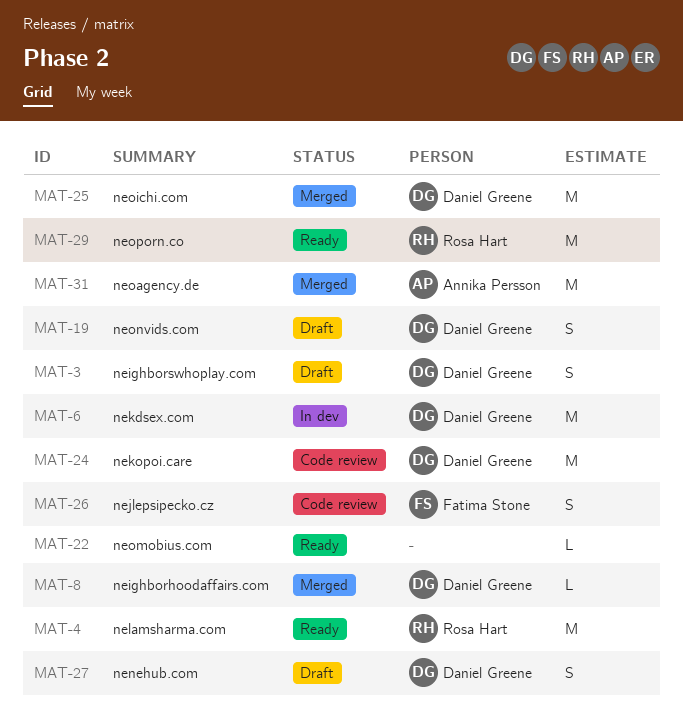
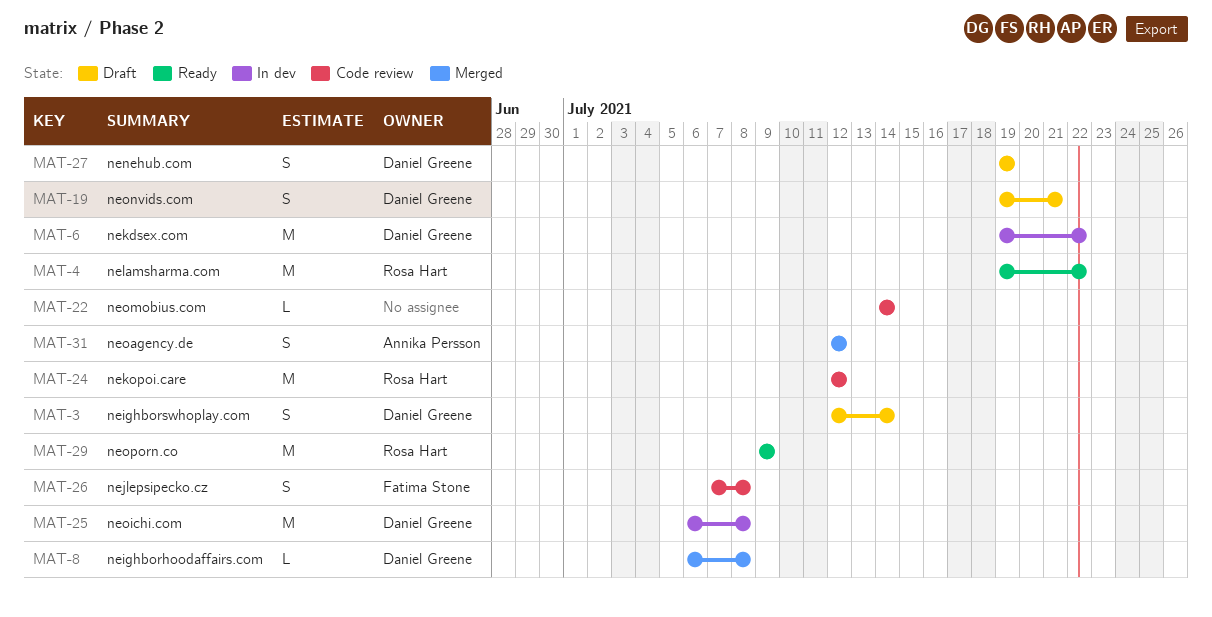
MAT-22, status: Ready -> Code review
MAT-24, owner: Daniel Greene -> Rosa Hart
MAT-25, status: Merged -> In dev
MAT-31, estimate: M -> S

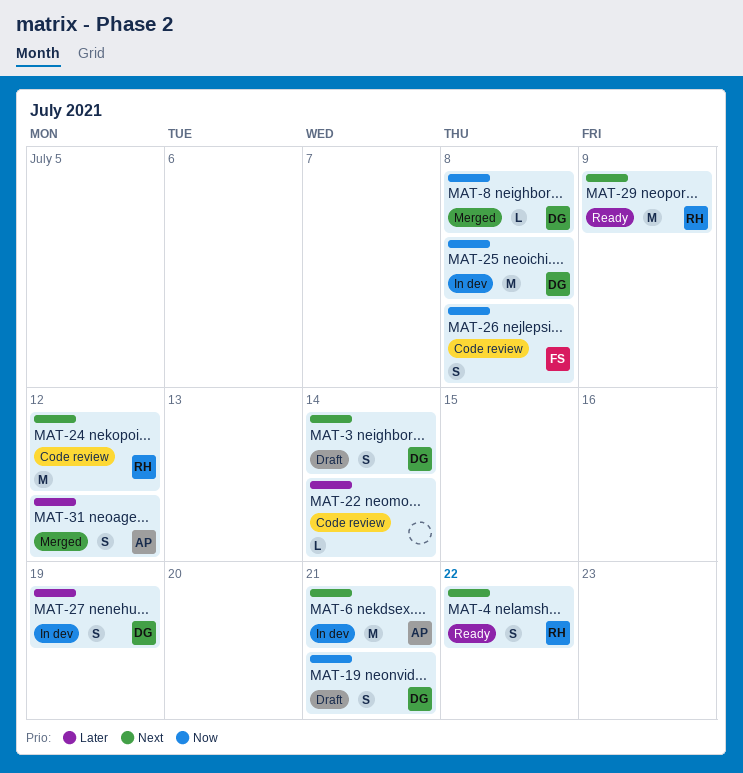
MAT-4, estimate: M -> S
MAT-6, owner: Daniel Greene -> Annika Persson
MAT-6, due: Jul 22 -> Jul 21
MAT-27, status: Draft -> In dev

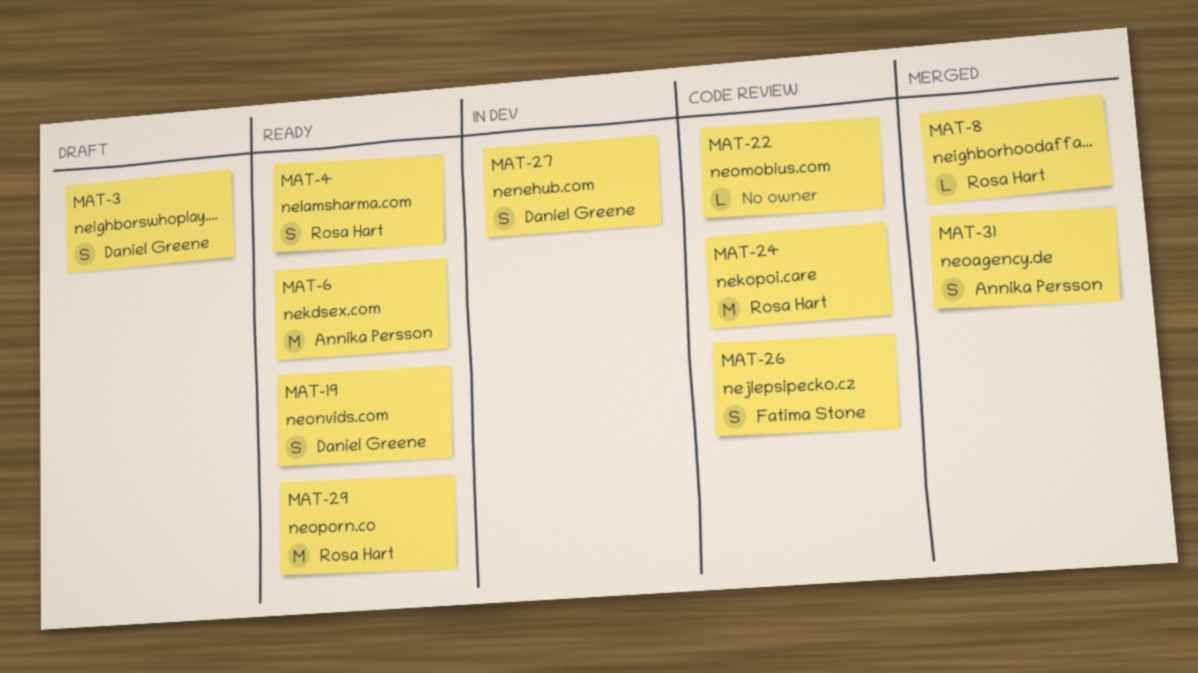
MAT-6, status: In dev -> Ready
MAT-8, owner: Daniel Greene -> Rosa Hart
MAT-19, status: Draft -> Ready
MAT-25: present -> none

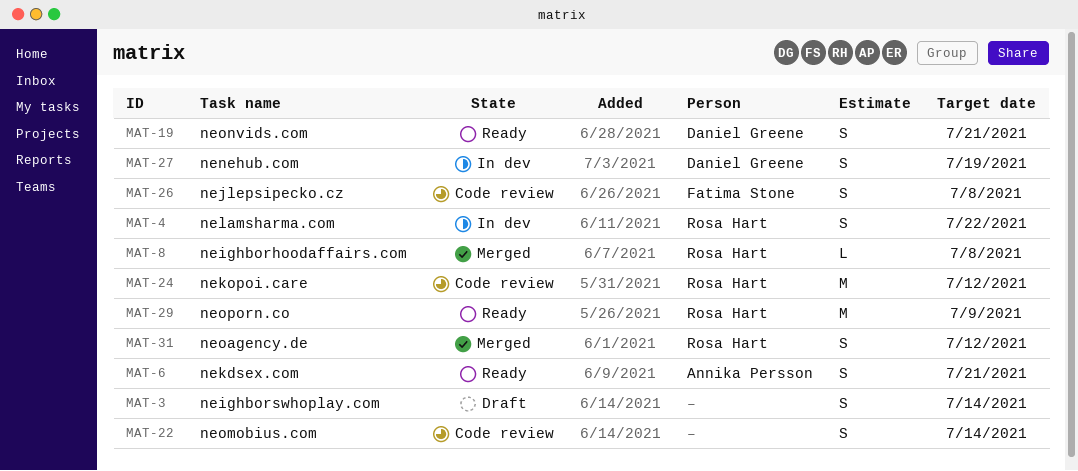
MAT-3, owner: Daniel Greene -> none
MAT-4, status: Ready -> In dev
MAT-6, estimate: M -> S
MAT-22, estimate: L -> S
MAT-31, owner: Annika Persson -> Rosa Hart

